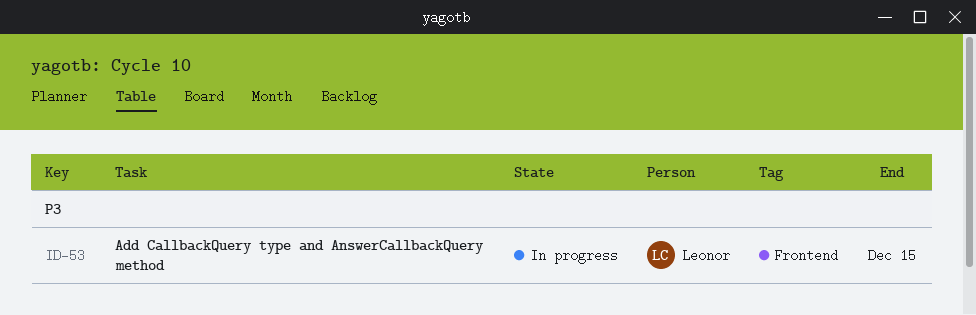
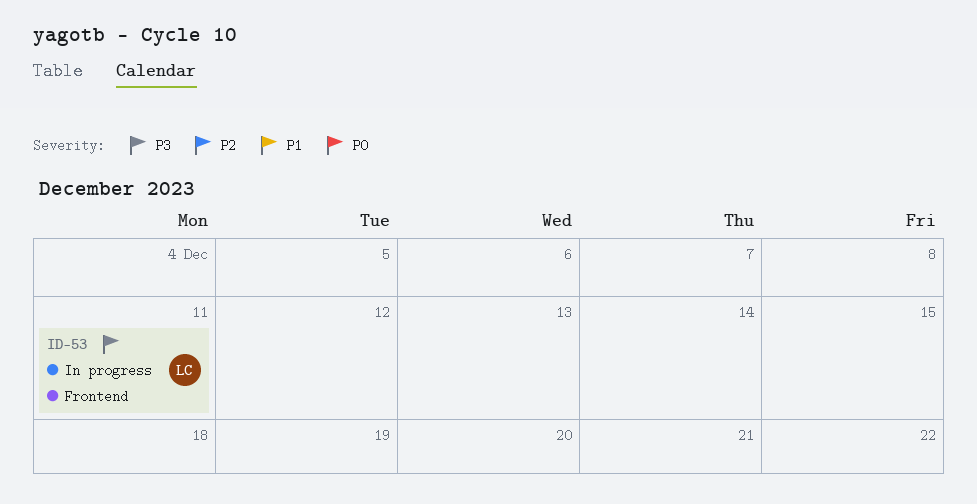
ID-53, due: Dec 15 -> Dec 11

